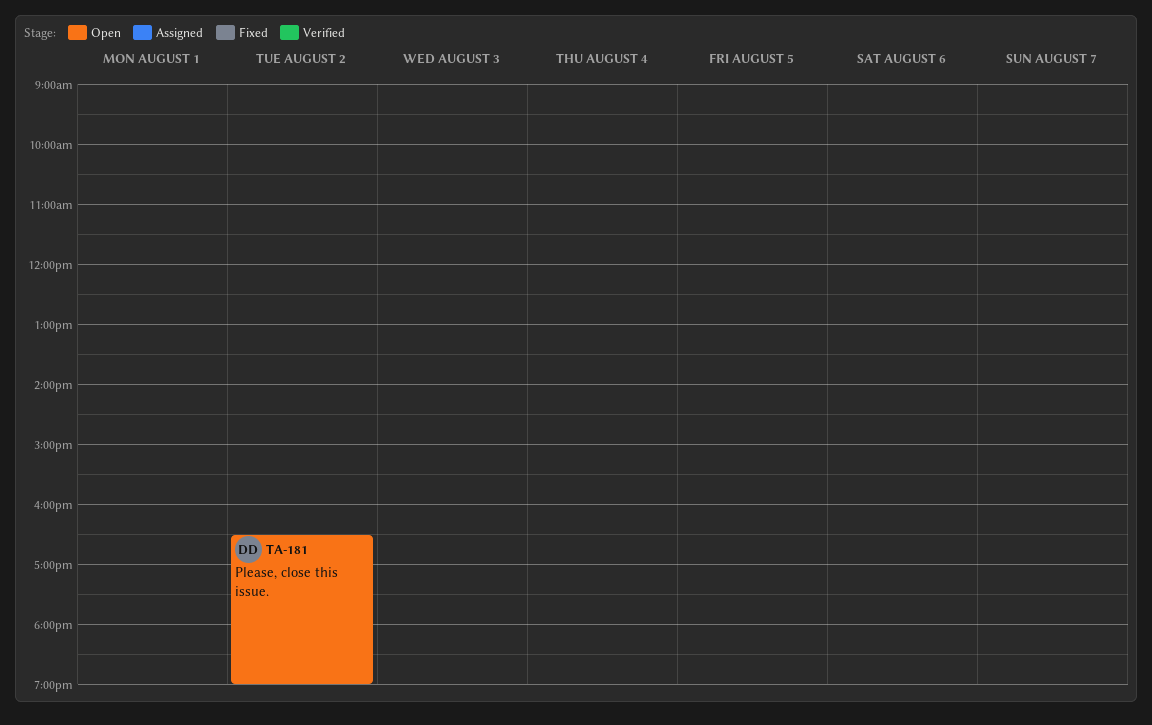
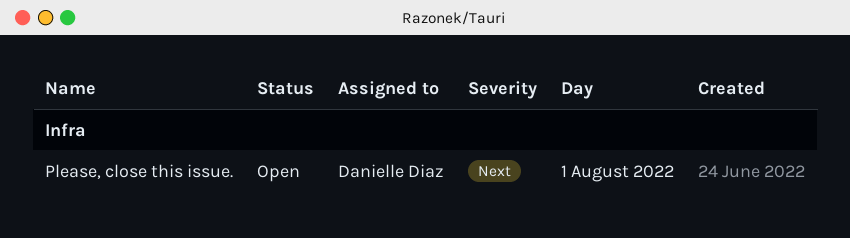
Please, close this issue., day: Aug 2 -> Aug 1

